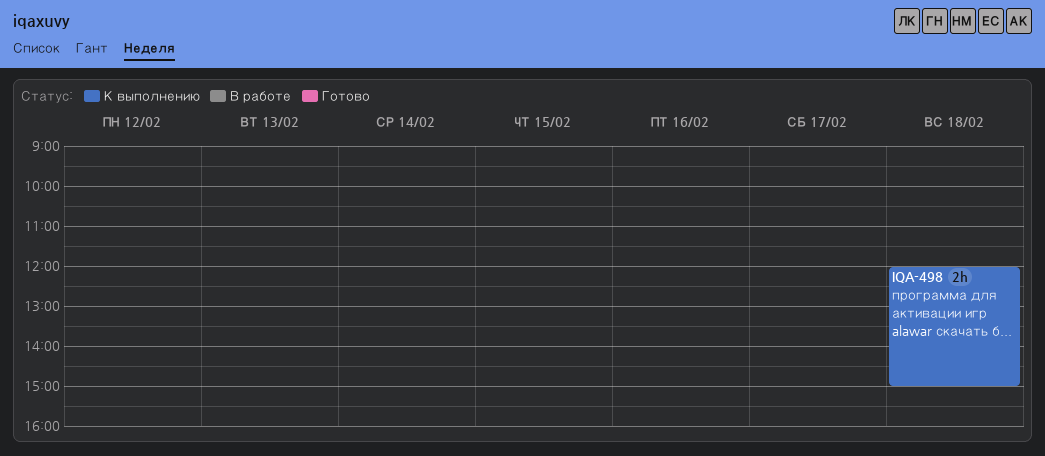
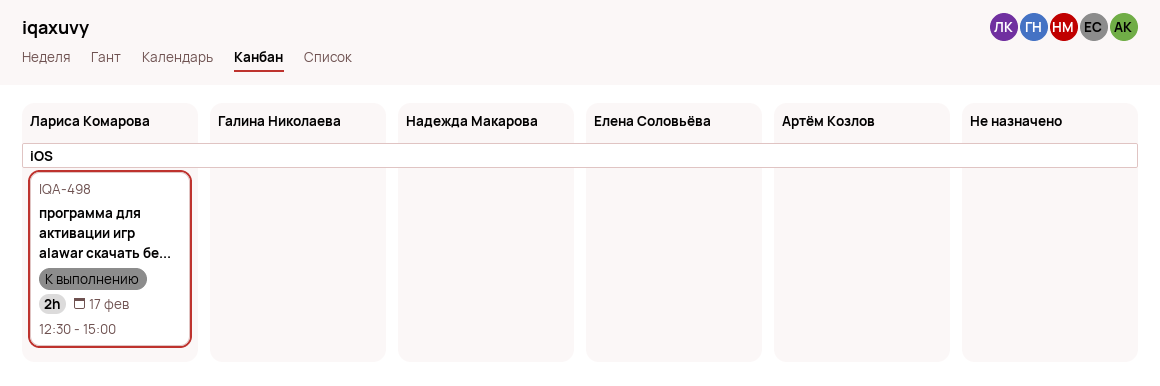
IQA-498, day: Feb 18 -> Feb 17
IQA-498, begins: 12:00 -> 12:30

